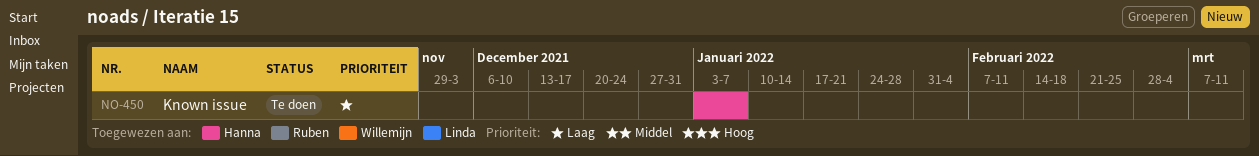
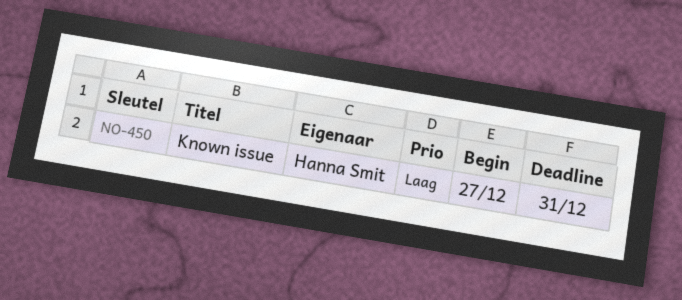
NO-450, start: Jan 3 -> Dec 27
NO-450, due: Jan 7 -> Dec 31

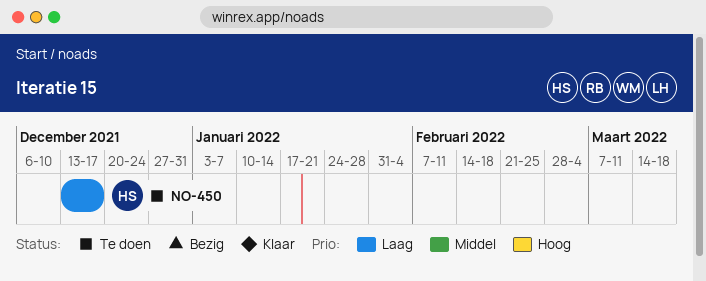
NO-450, start: Dec 27 -> Dec 13
NO-450, due: Dec 31 -> Dec 17

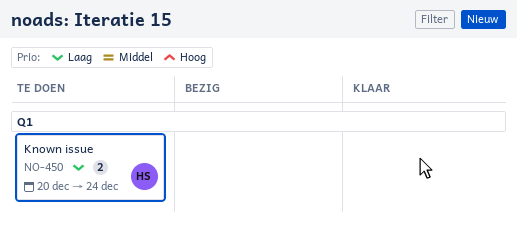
NO-450, start: Dec 13 -> Dec 20
NO-450, due: Dec 17 -> Dec 24

